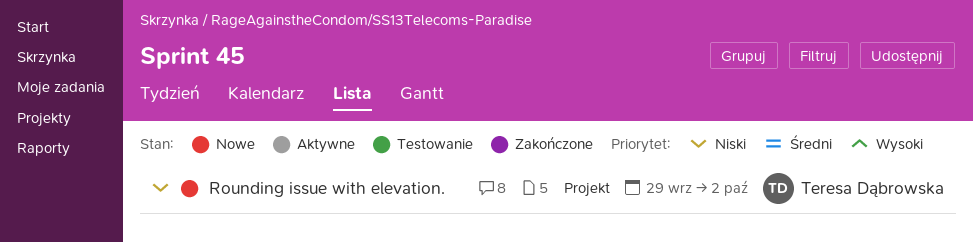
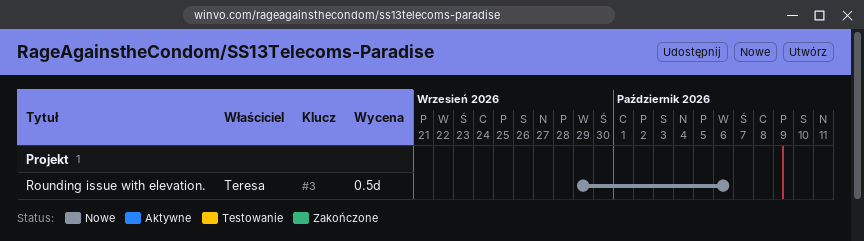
Rounding issue with elevation., due: Oct 2 -> Oct 6

